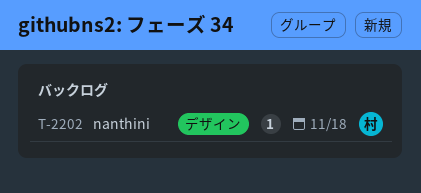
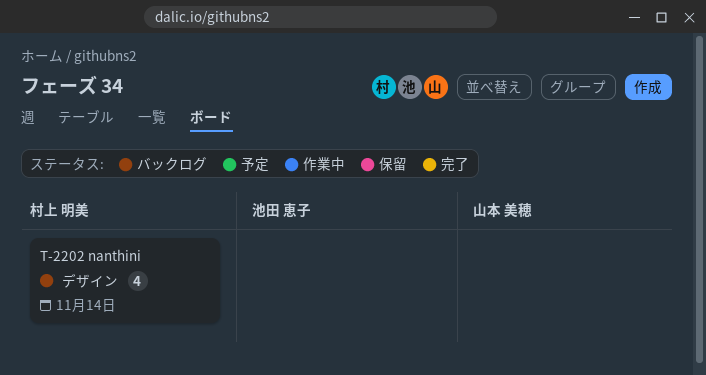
T-2202, estimate: 1 -> 4
T-2202, due: Nov 18 -> Nov 14

